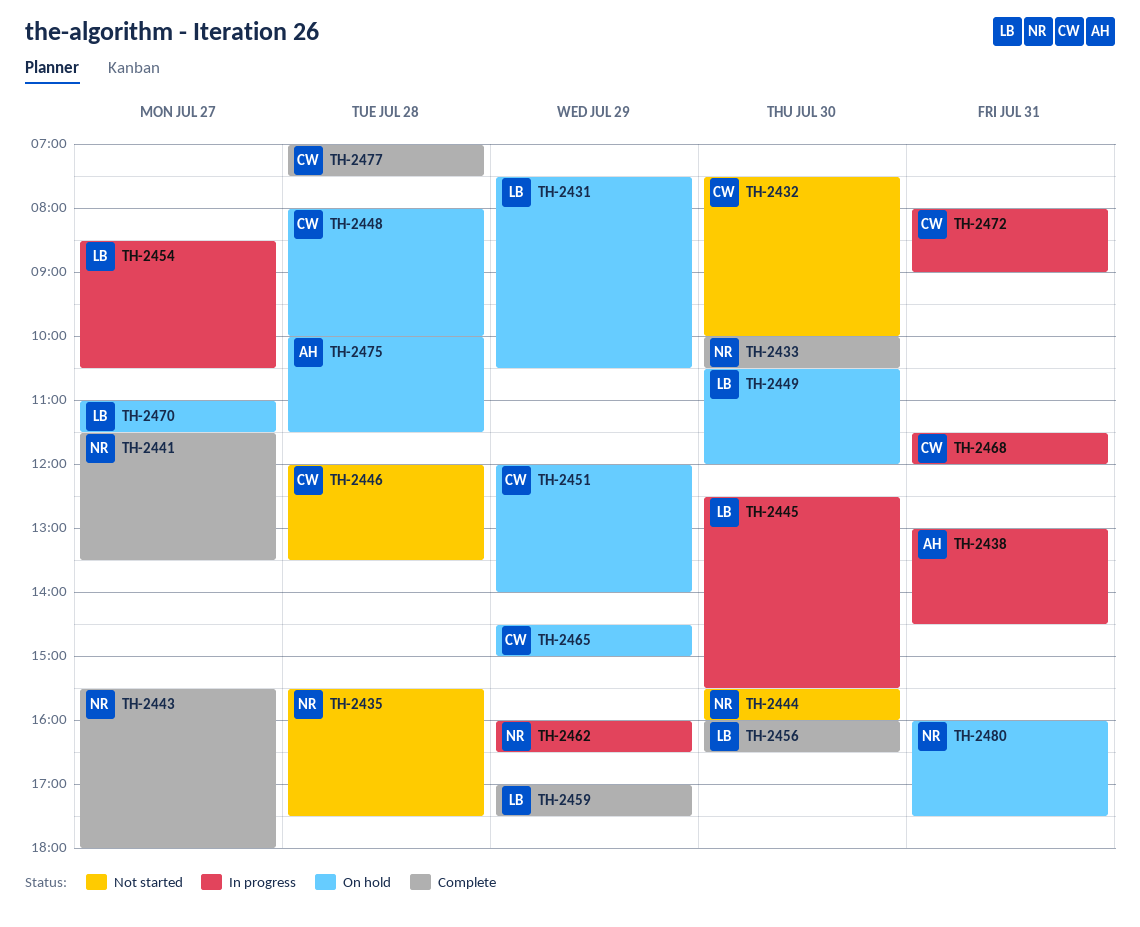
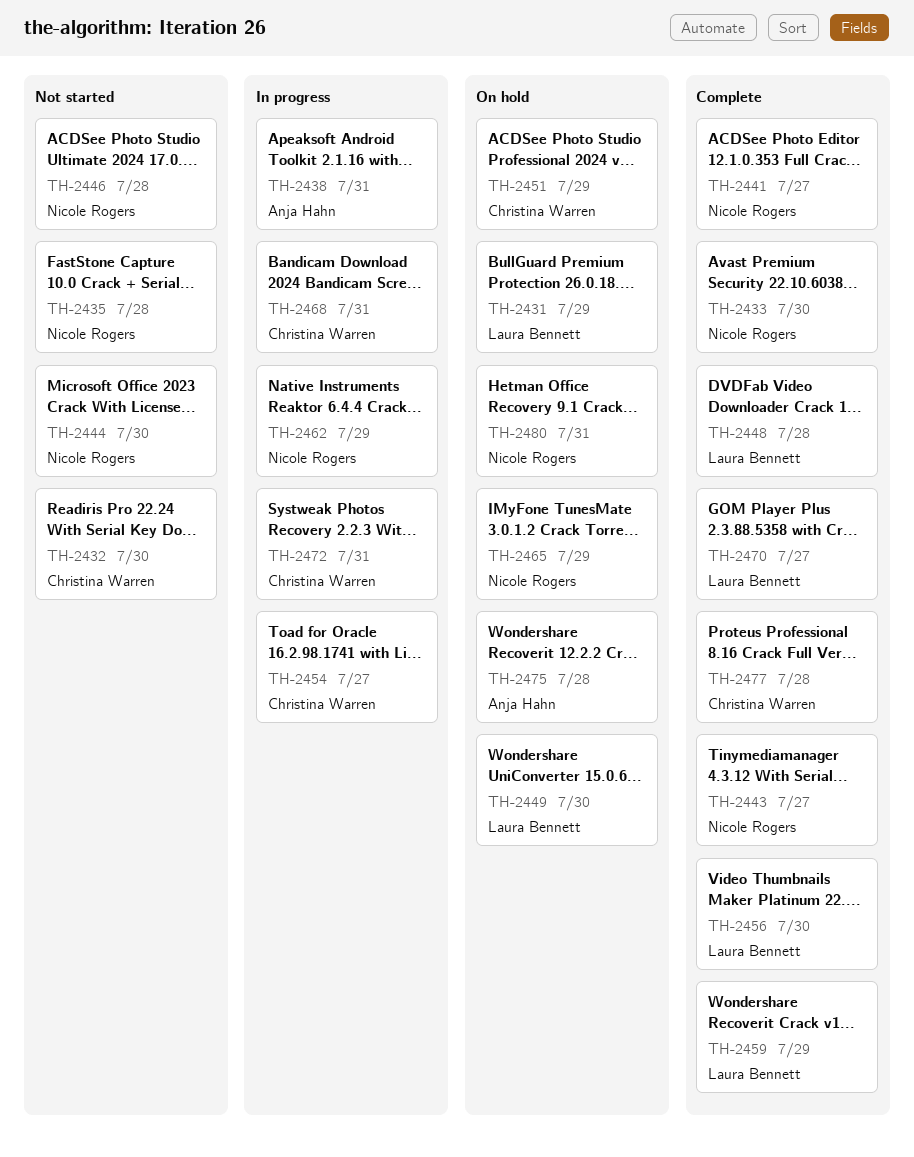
TH-2445: present -> none
TH-2446, owner: Christina Warren -> Nicole Rogers
TH-2448, status: On hold -> Complete
TH-2448, owner: Christina Warren -> Laura Bennett
TH-2454, owner: Laura Bennett -> Christina Warren
TH-2465, owner: Christina Warren -> Nicole Rogers
TH-2470, status: On hold -> Complete

